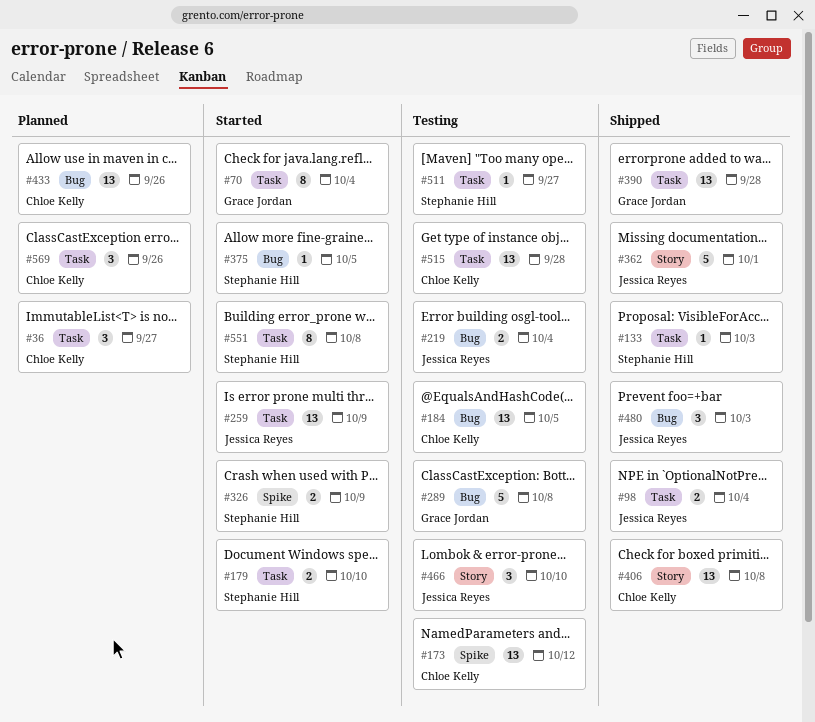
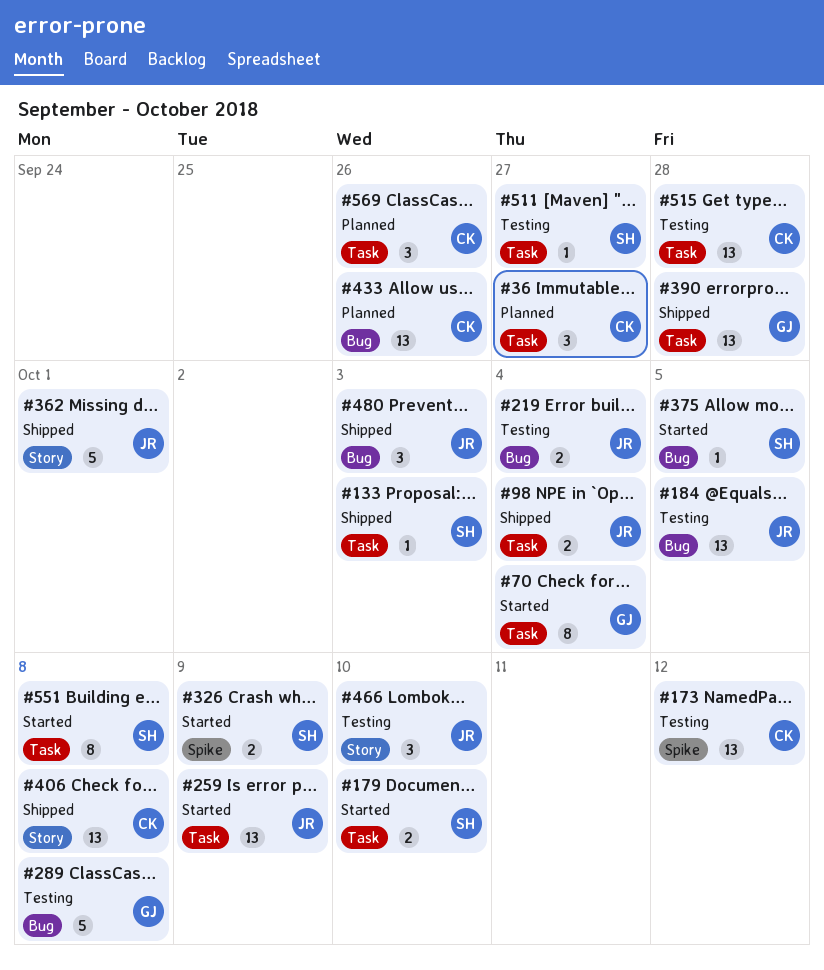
#184, owner: Chloe Kelly -> Jessica Reyes

